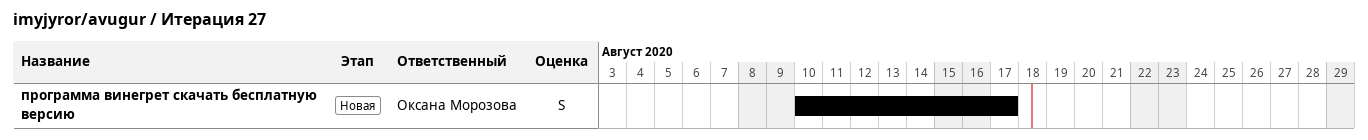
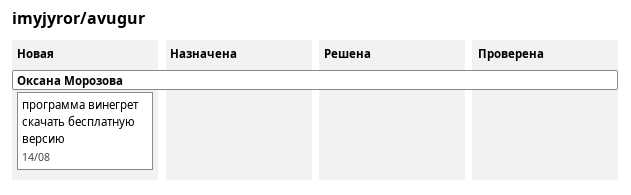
программа винегрет скачать бесплатную версию, due: Aug 17 -> Aug 14

